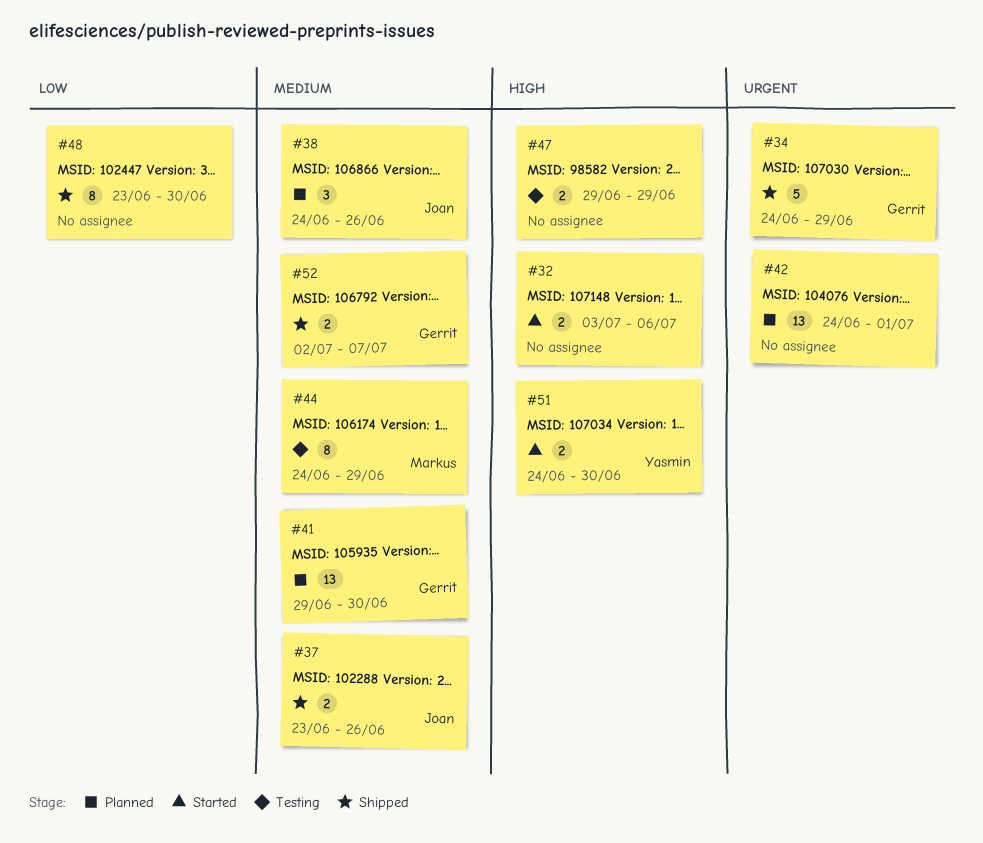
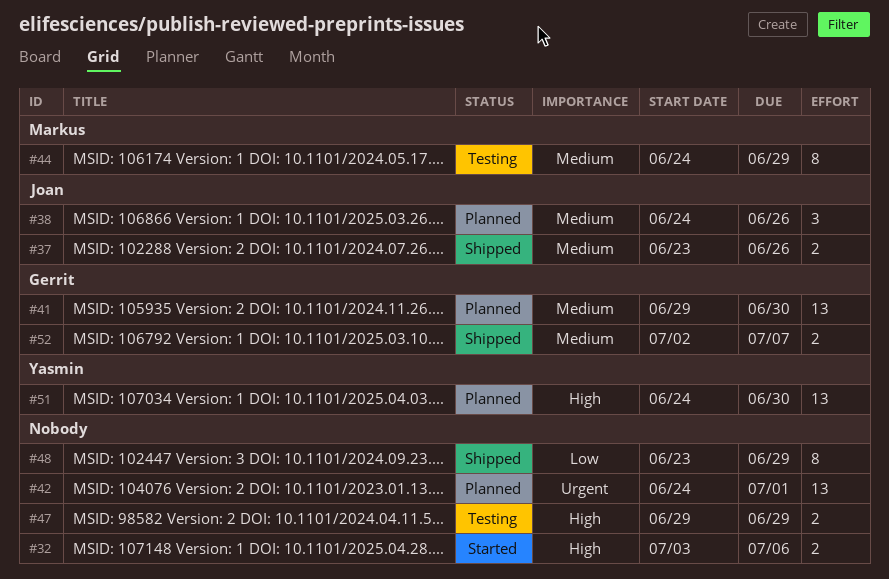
#34: present -> none
#48, due: Jun 30 -> Jun 29
#51, status: Started -> Planned
#51, estimate: 2 -> 13

